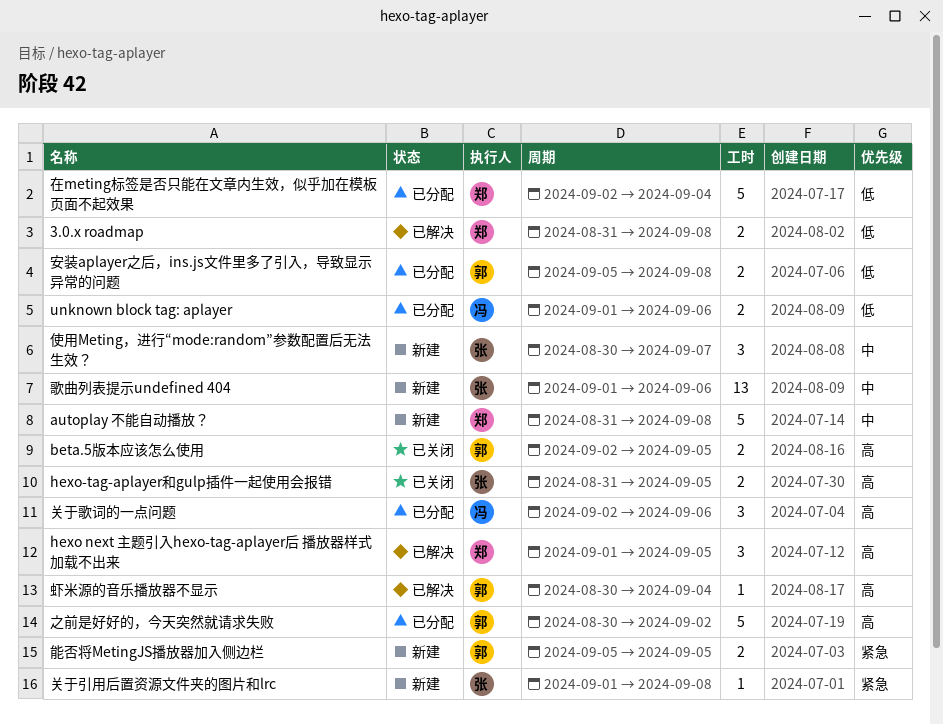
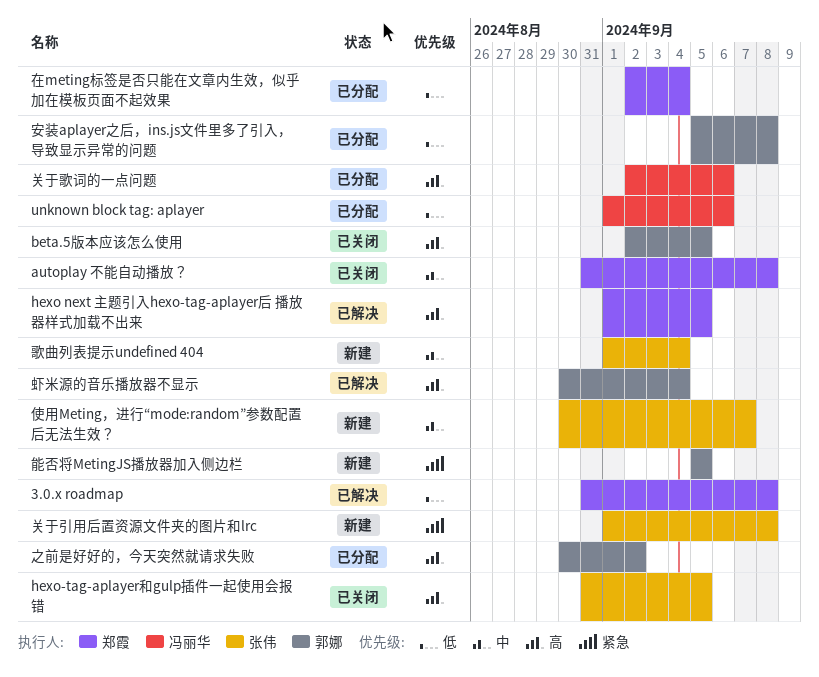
autoplay 不能自动播放？, status: 新建 -> 已关闭
歌曲列表提示undefined 404, due: Sep 6 -> Sep 4

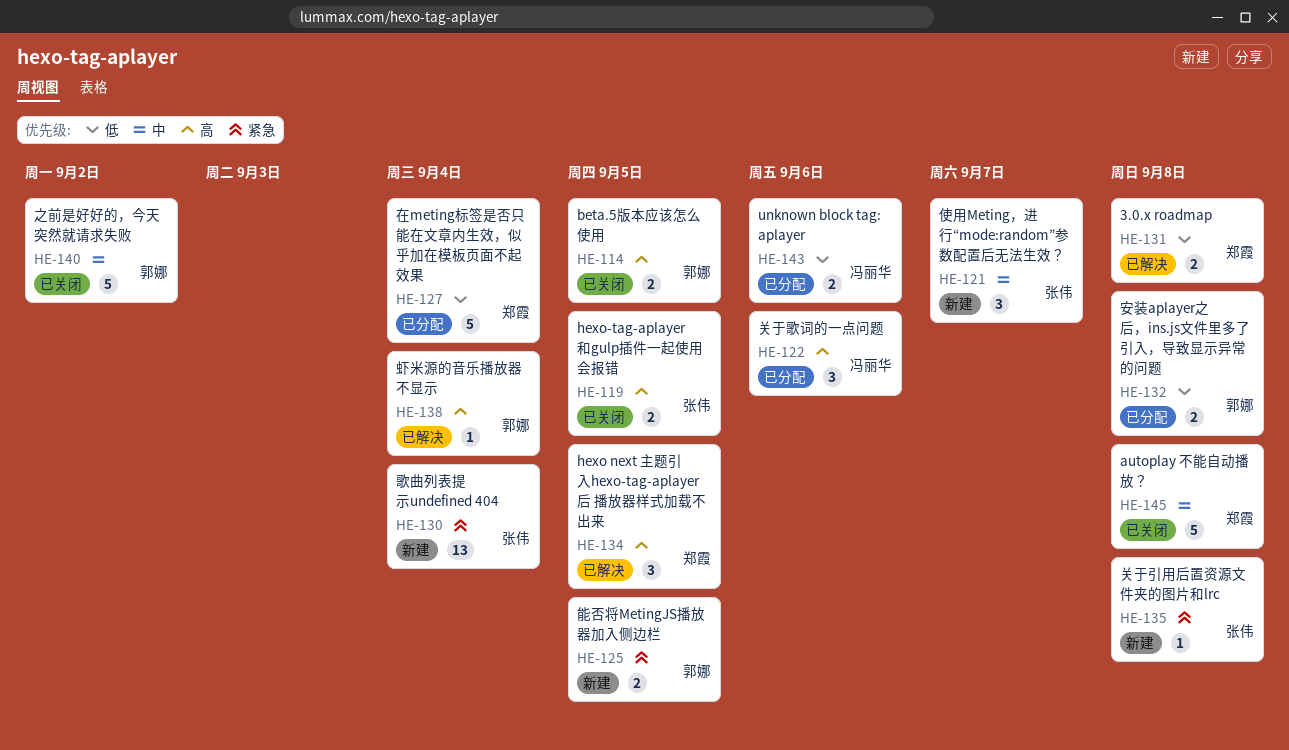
之前是好好的，今天突然就请求失败, status: 已分配 -> 已关闭
之前是好好的，今天突然就请求失败, priority: 高 -> 中
歌曲列表提示undefined 404, priority: 中 -> 紧急

